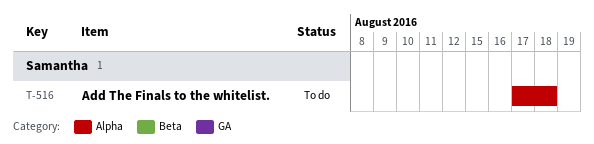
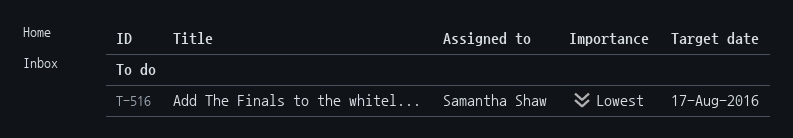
T-516, due: Aug 18 -> Aug 17

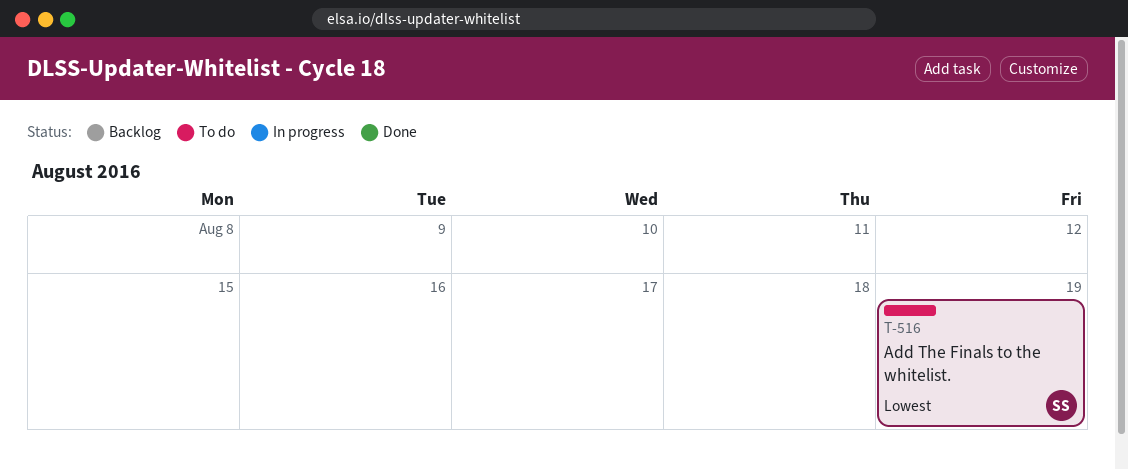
T-516, due: Aug 17 -> Aug 19

